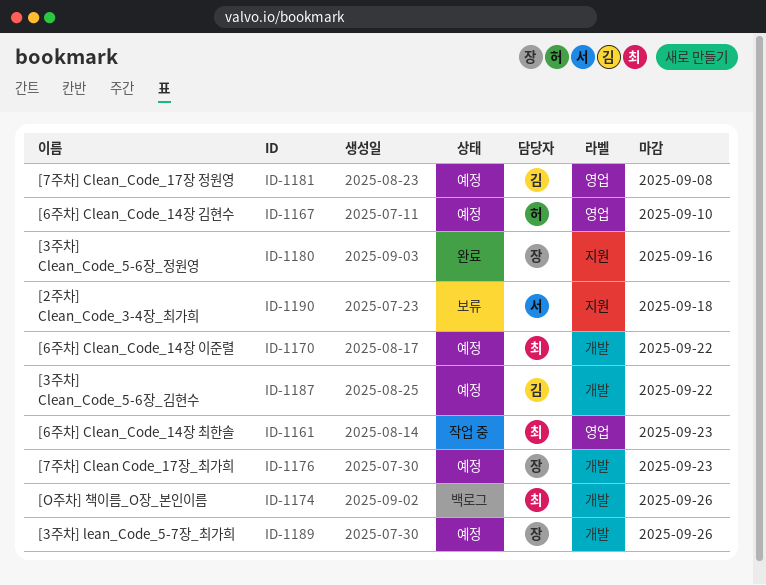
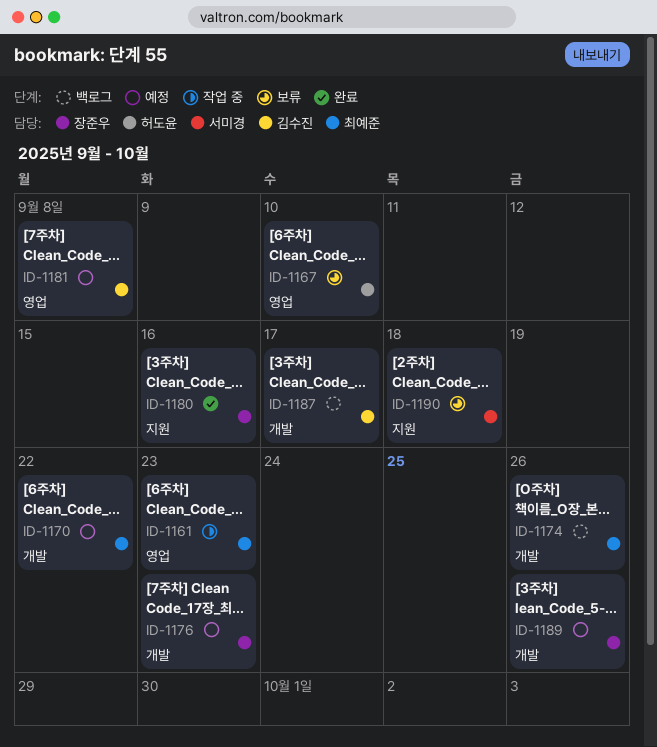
ID-1167, status: 예정 -> 보류
ID-1187, status: 예정 -> 백로그
ID-1187, due: Sep 22 -> Sep 17

